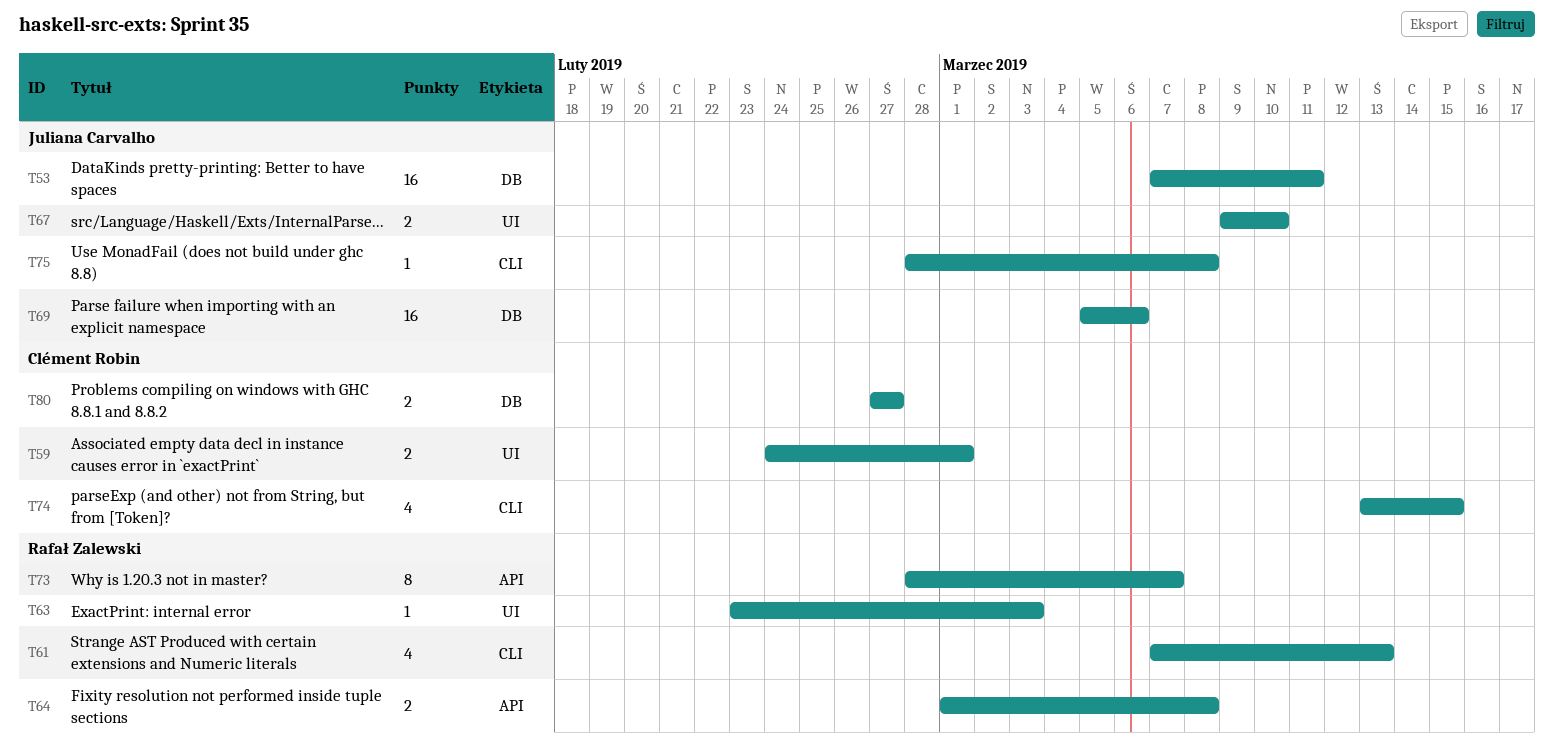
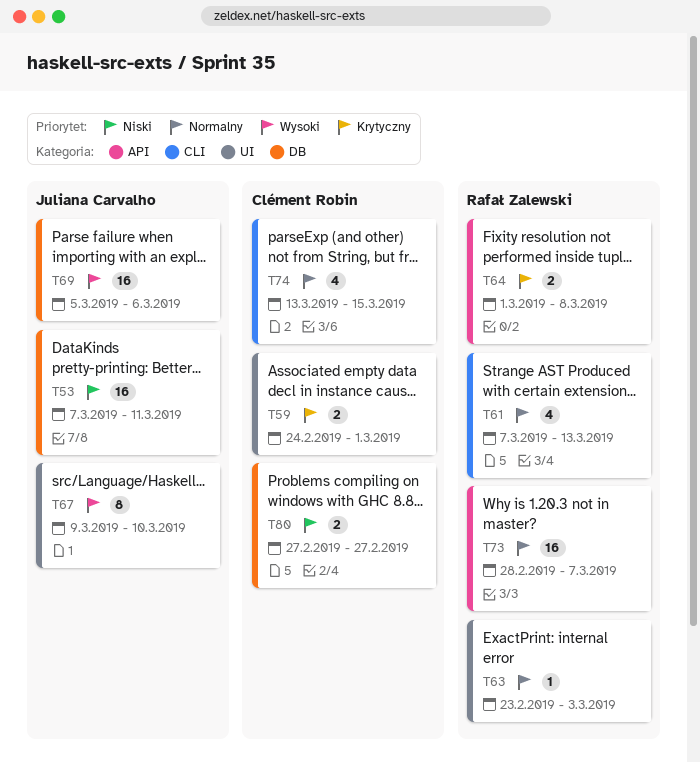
T67, estimate: 2 -> 8
T73, estimate: 8 -> 16
T75: present -> none

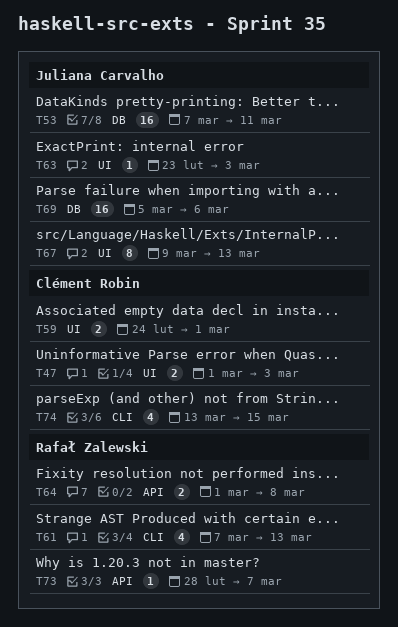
T47: none -> present
T63, owner: Rafał Zalewski -> Juliana Carvalho
T67, due: Mar 10 -> Mar 13
T73, estimate: 16 -> 1
T80: present -> none

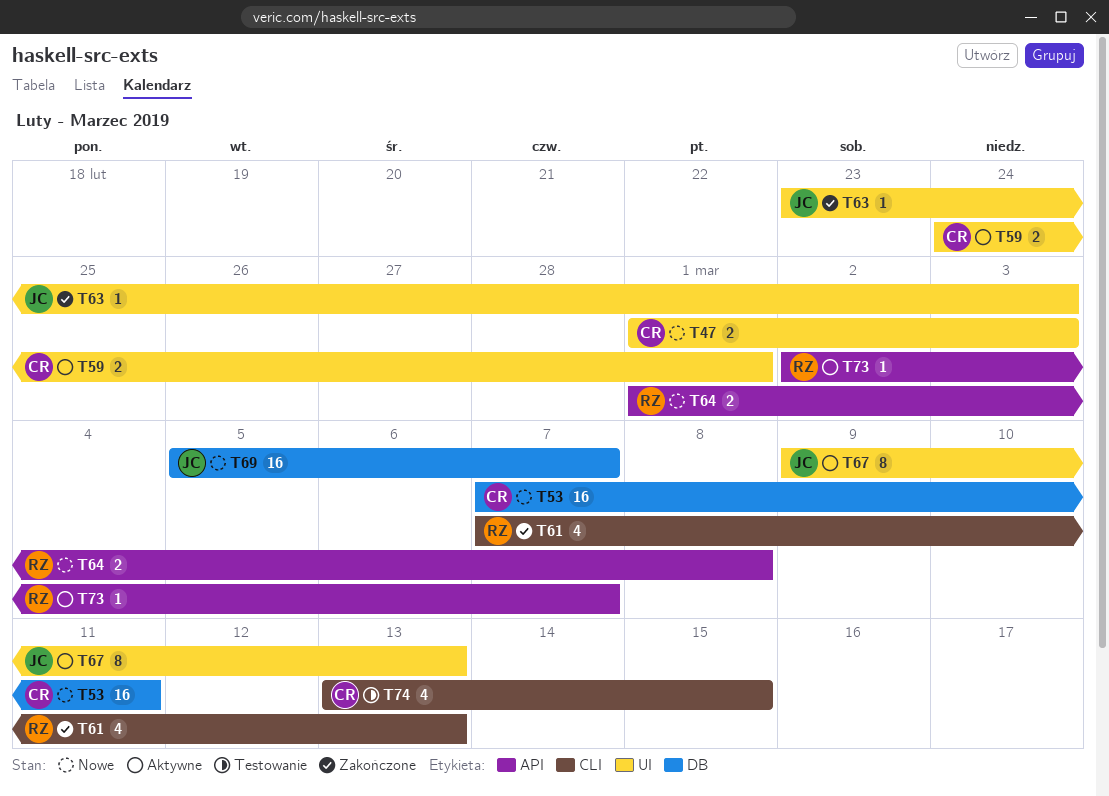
T53, owner: Juliana Carvalho -> Clément Robin
T69, due: Mar 6 -> Mar 7
T73, start: Feb 28 -> Mar 2

